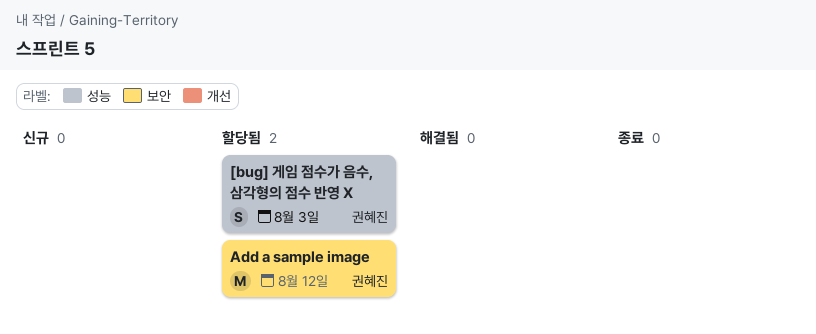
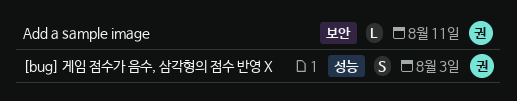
Add a sample image, estimate: M -> L
Add a sample image, due: Aug 12 -> Aug 11

